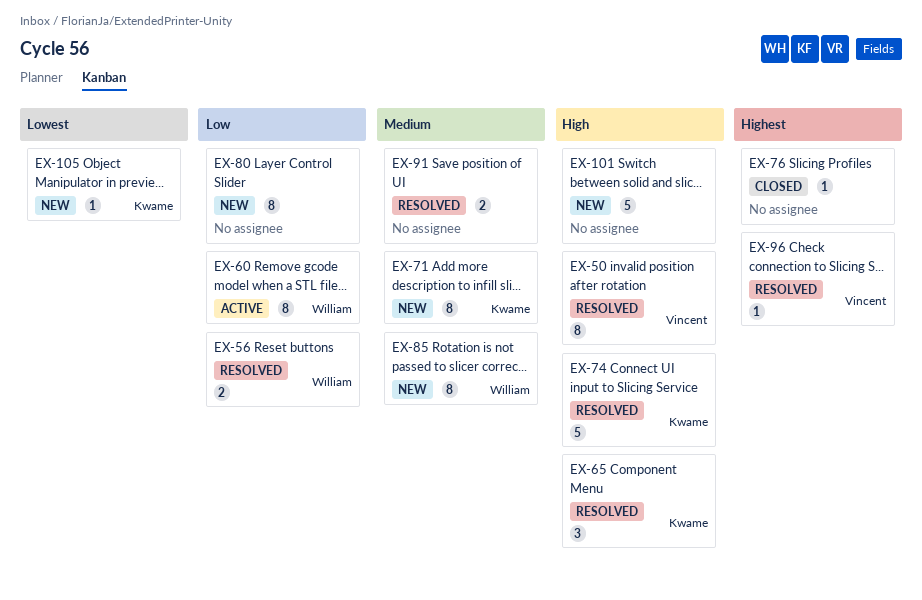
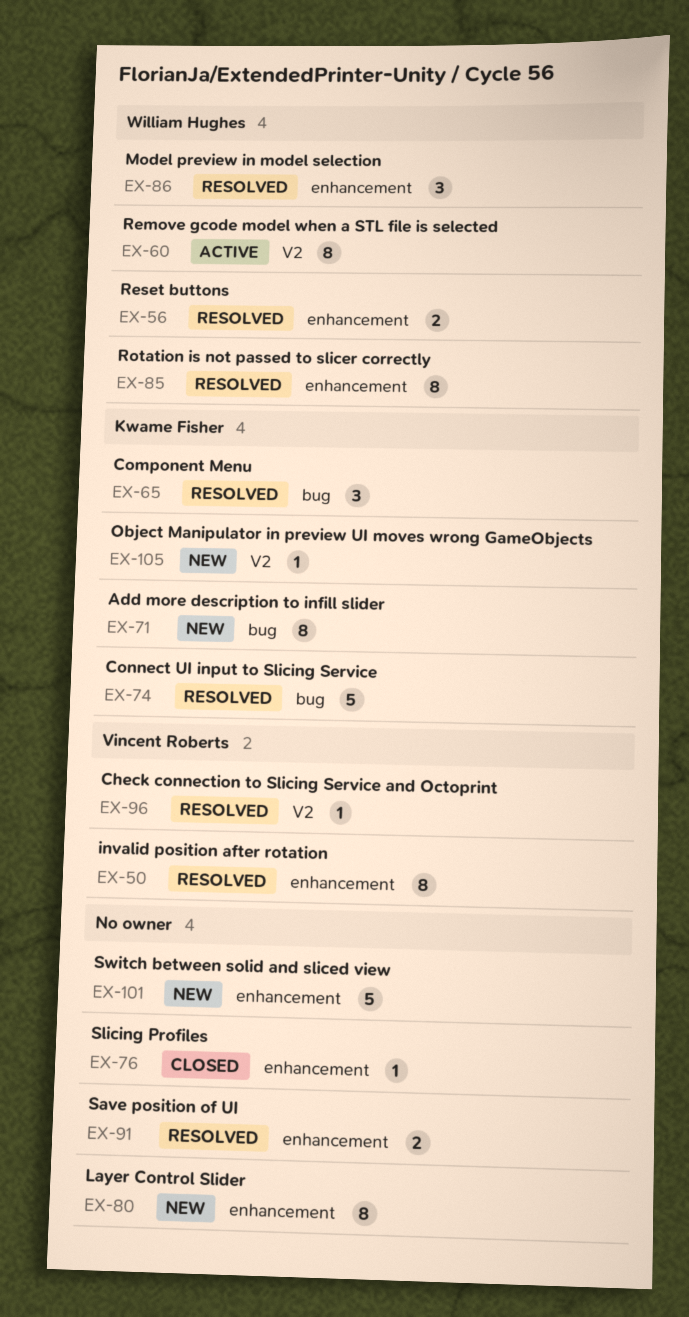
EX-85, status: New -> Resolved
EX-86: none -> present

